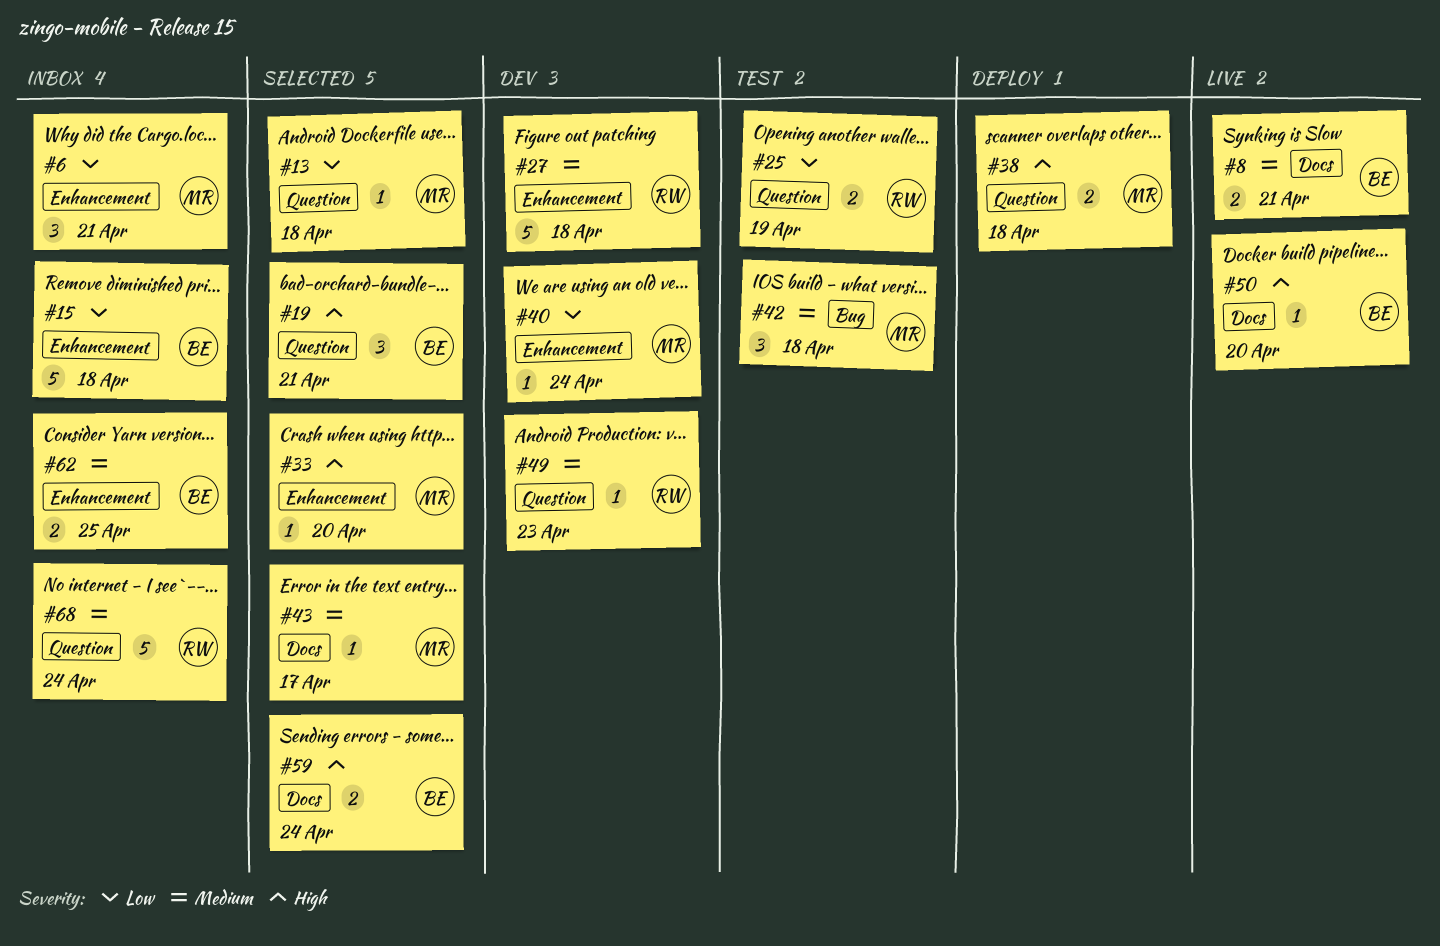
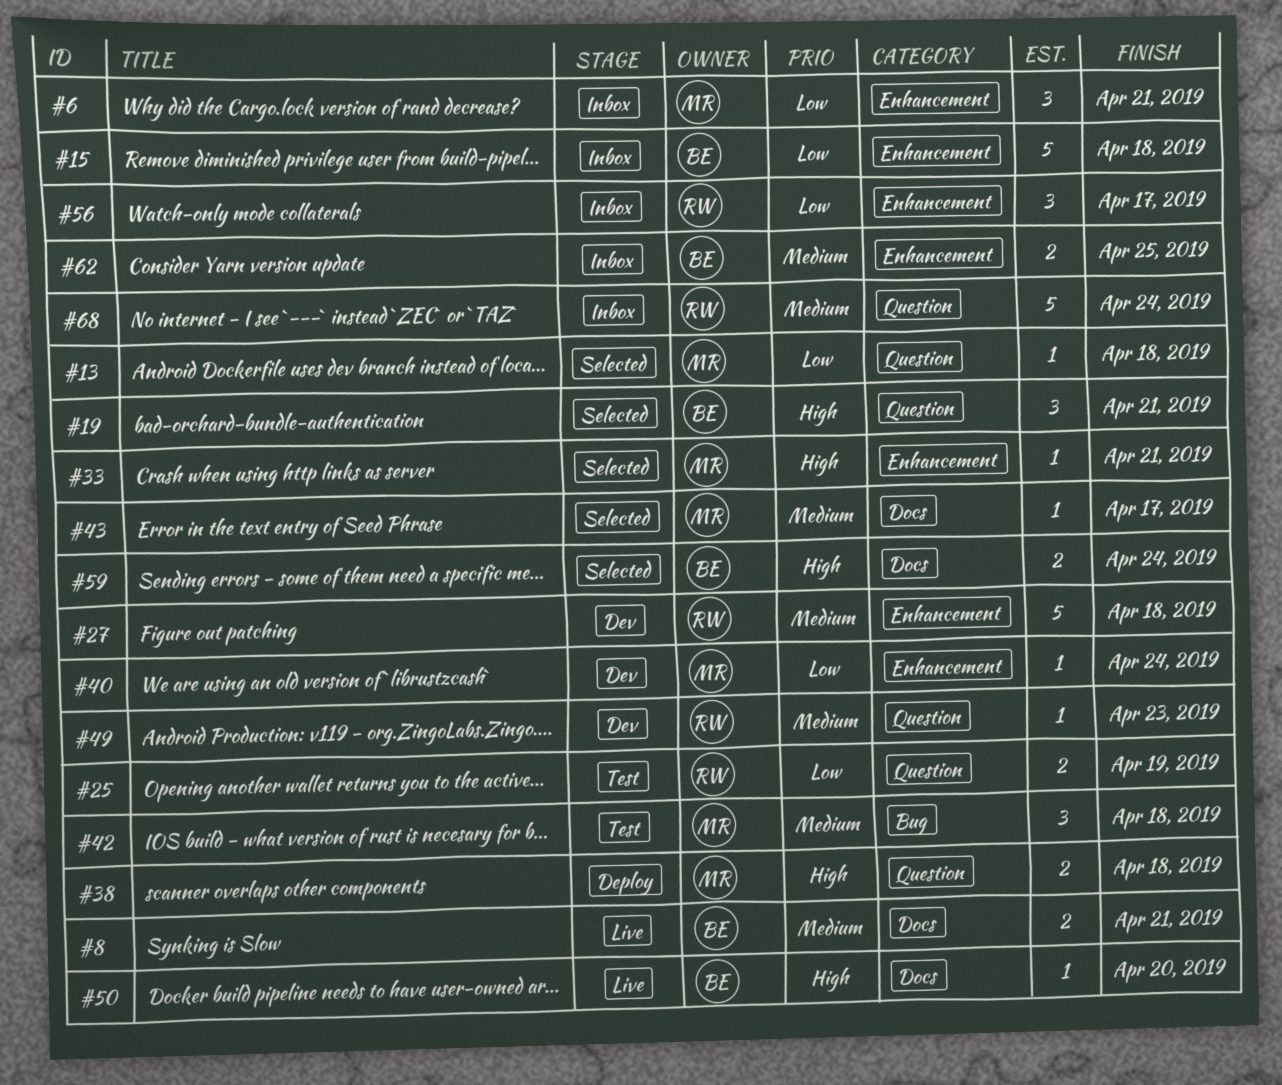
#33, due: Apr 20 -> Apr 21
#56: none -> present

